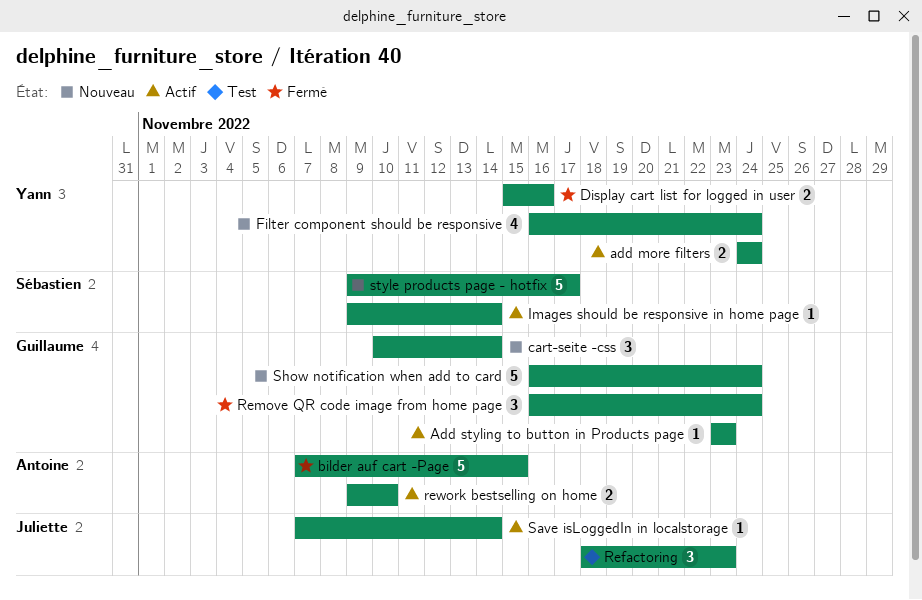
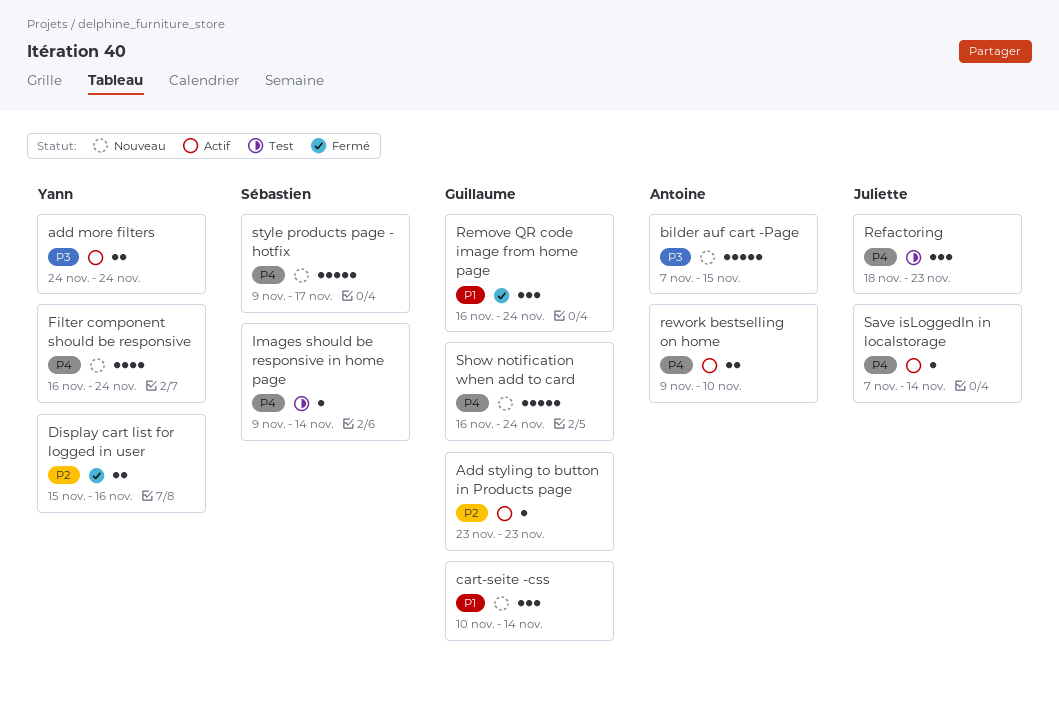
bilder auf cart -Page, status: Fermé -> Nouveau
Images should be responsive in home page, status: Actif -> Test

